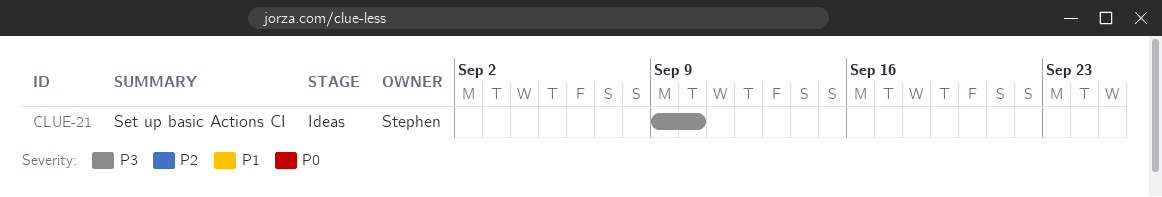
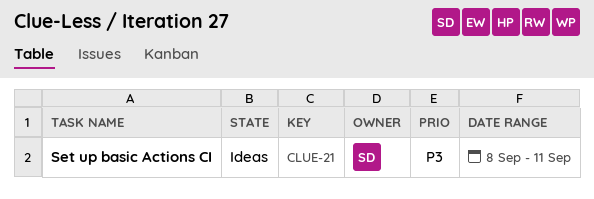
CLUE-21, start: Sep 9 -> Sep 8
CLUE-21, due: Sep 10 -> Sep 11

